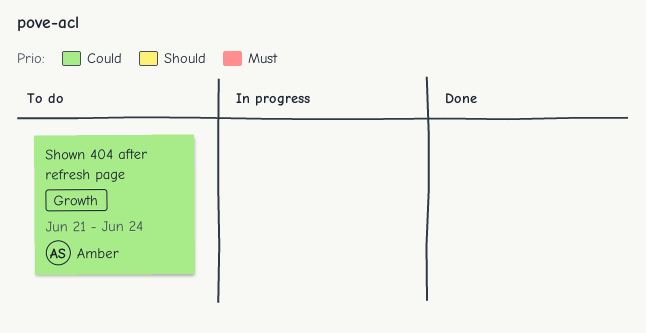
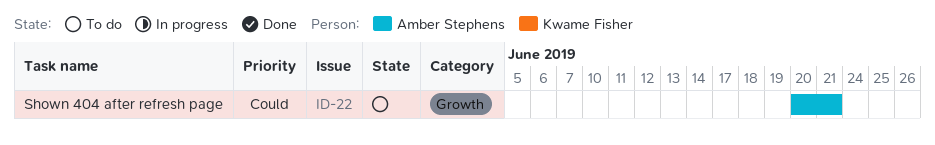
Shown 404 after refresh page, start: Jun 21 -> Jun 20
Shown 404 after refresh page, due: Jun 24 -> Jun 21

